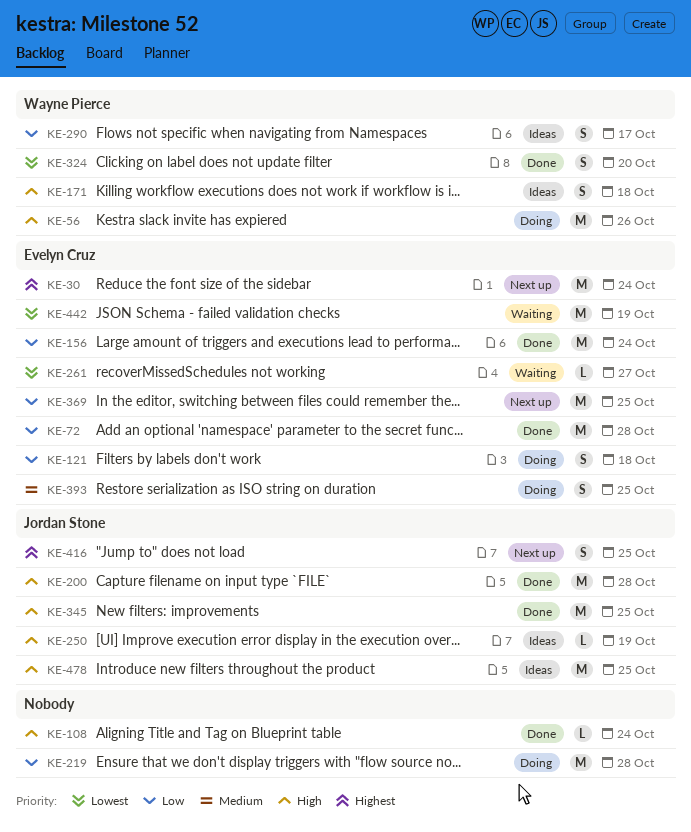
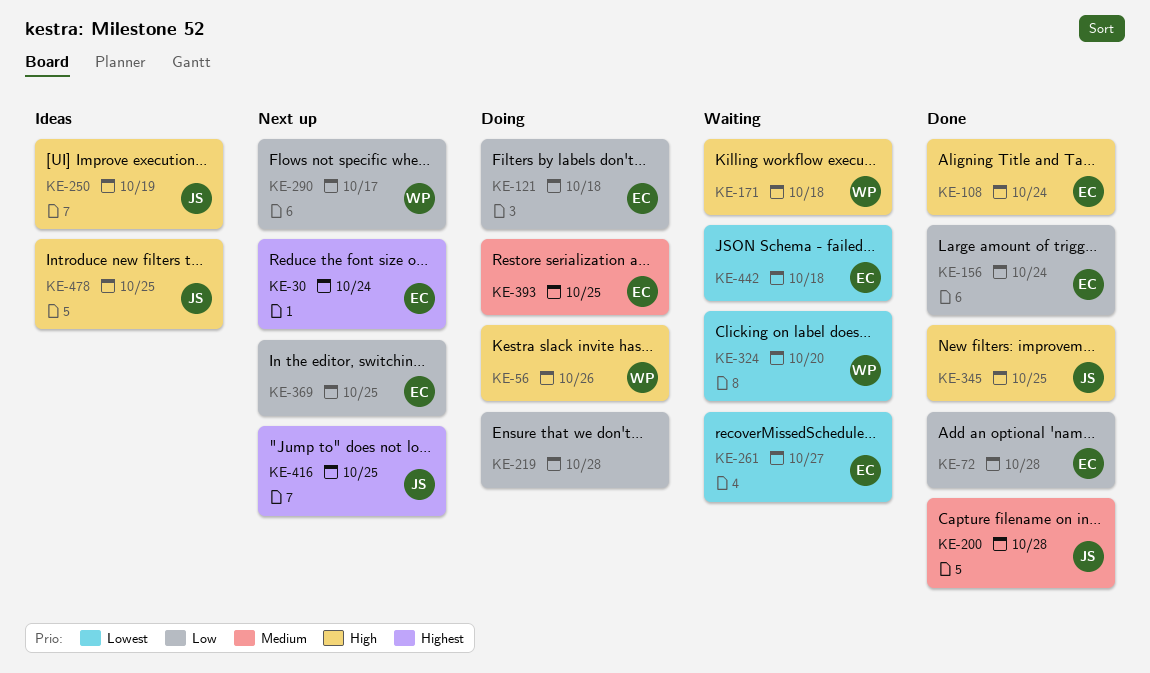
KE-108, owner: none -> Evelyn Cruz
KE-171, status: Ideas -> Waiting
KE-200, priority: High -> Medium
KE-290, status: Ideas -> Next up
KE-324, status: Done -> Waiting
KE-442, due: Oct 19 -> Oct 18

